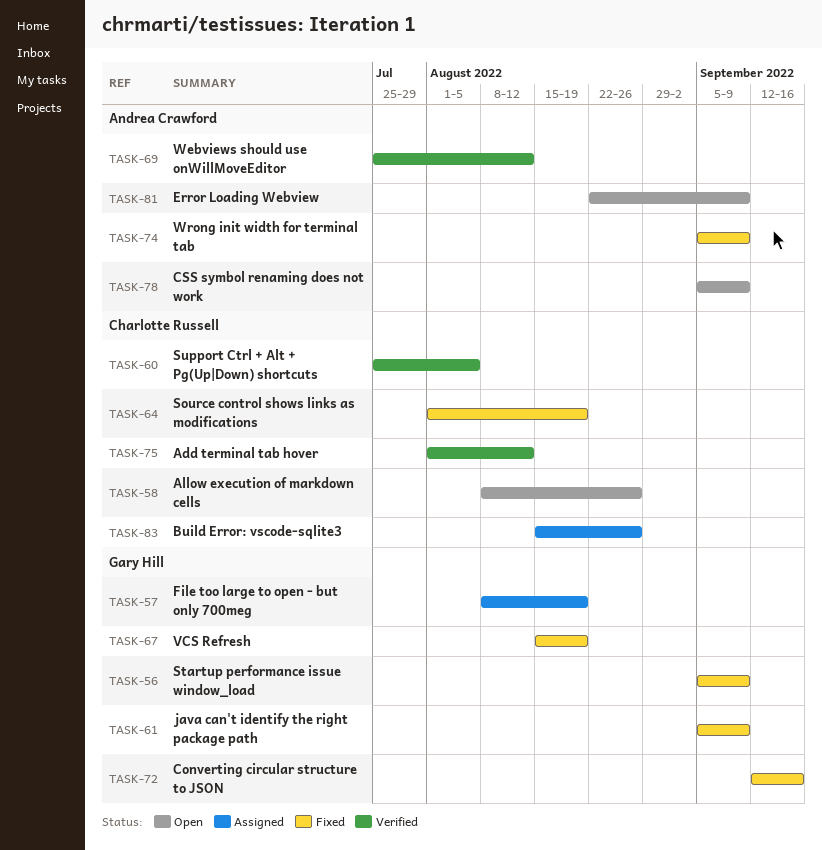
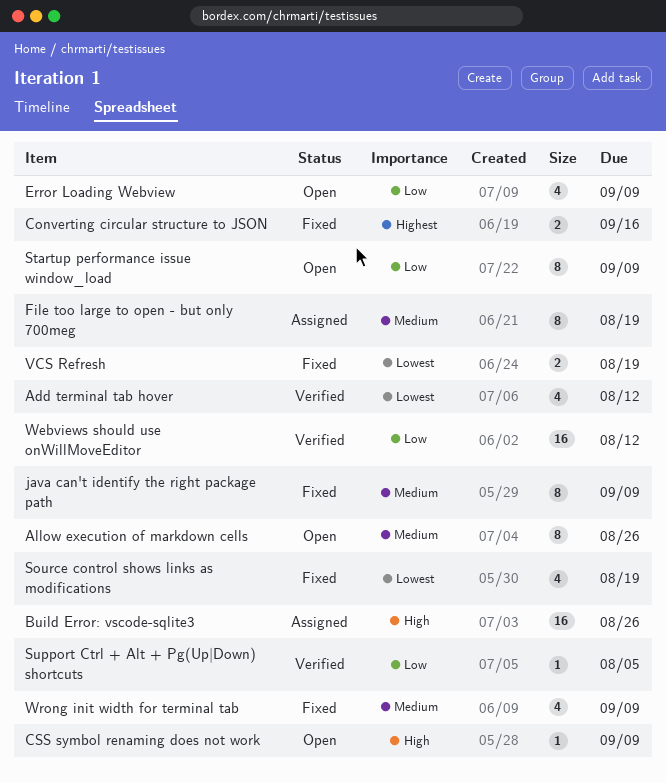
Startup performance issue window_load, status: Fixed -> Open

